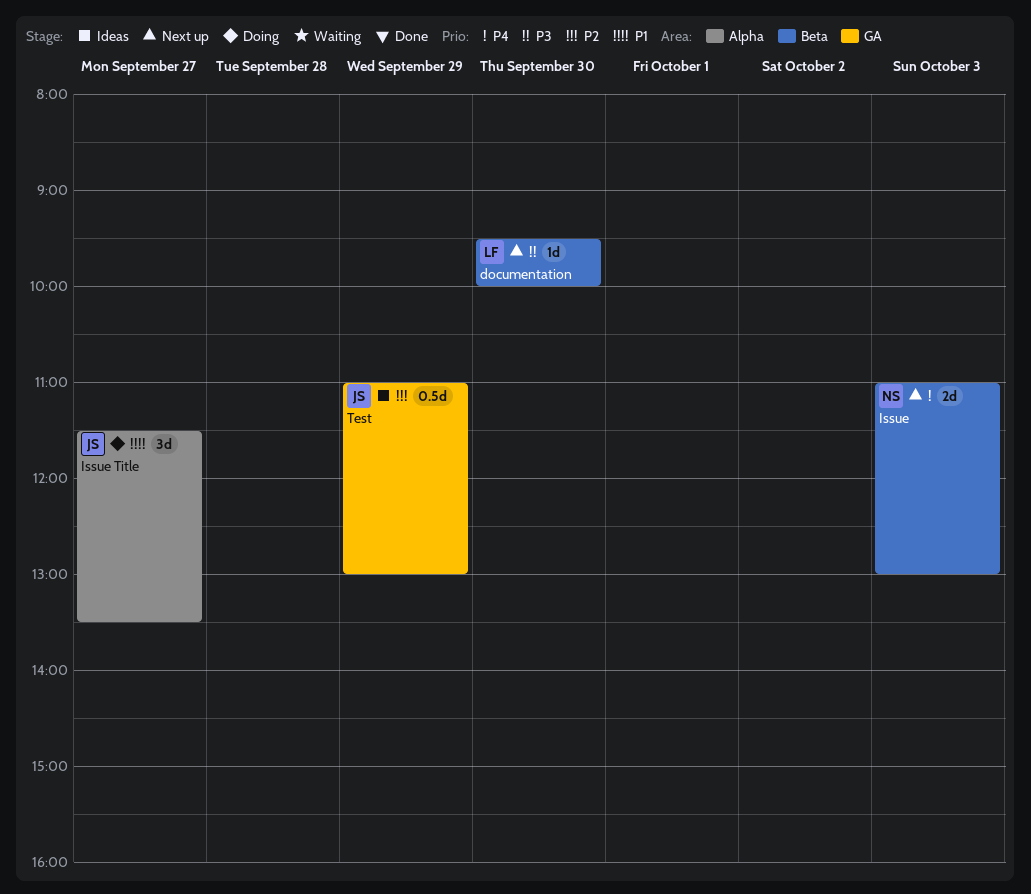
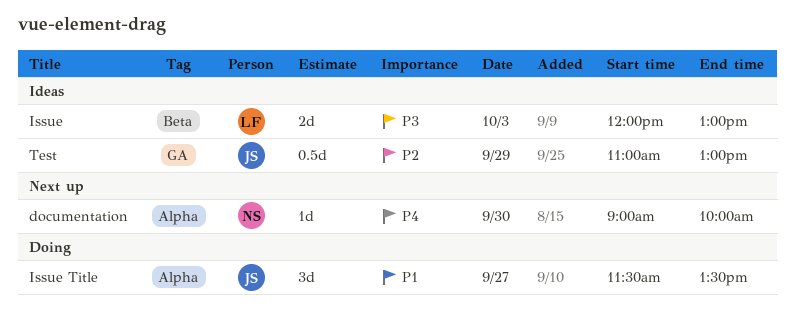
documentation, owner: LF -> NS
documentation, priority: P3 -> P4
documentation, label: Beta -> Alpha
documentation, begins: 09:30 -> 09:00
Issue, status: Next up -> Ideas
Issue, owner: NS -> LF
Issue, priority: P4 -> P3
Issue, begins: 11:00 -> 12:00

